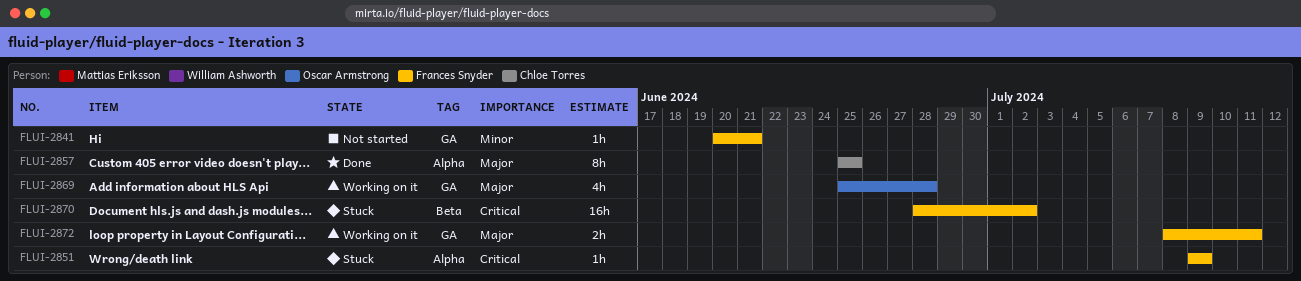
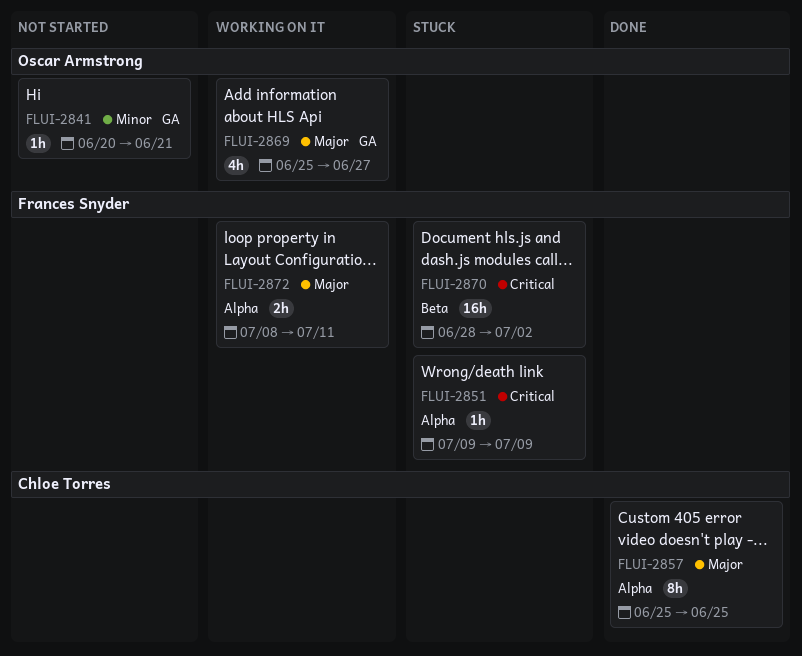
FLUI-2841, owner: Frances Snyder -> Oscar Armstrong
FLUI-2869, due: Jun 28 -> Jun 27
FLUI-2872, label: GA -> Alpha

